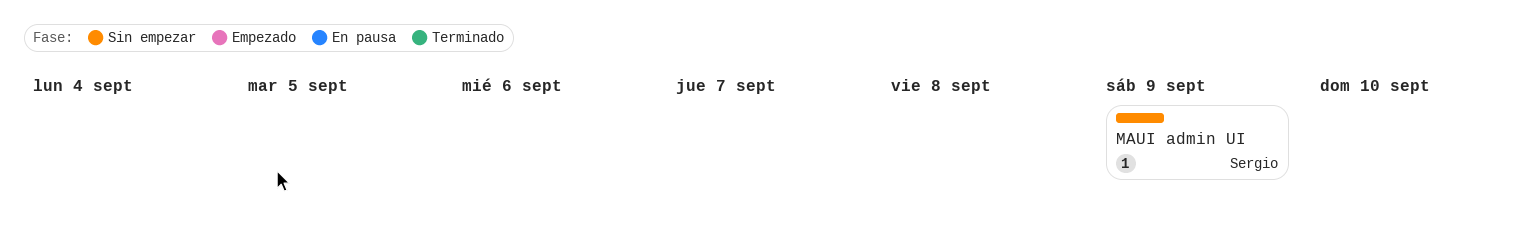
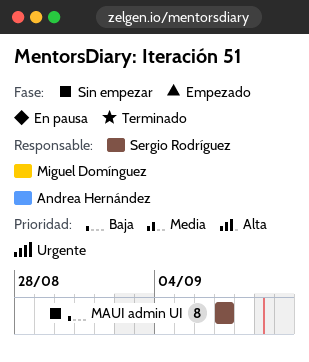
MAUI admin UI, estimate: 1 -> 8
MAUI admin UI, due: Sep 9 -> Sep 7

